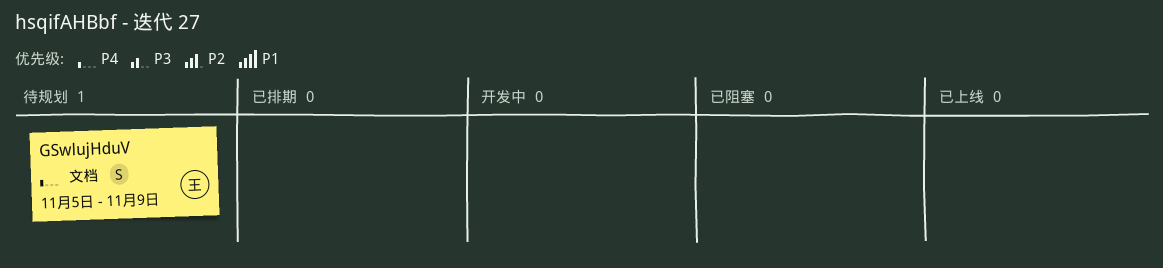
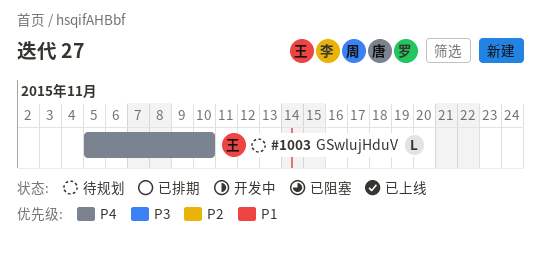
GSwlujHduV, estimate: S -> L
GSwlujHduV, due: Nov 9 -> Nov 10

